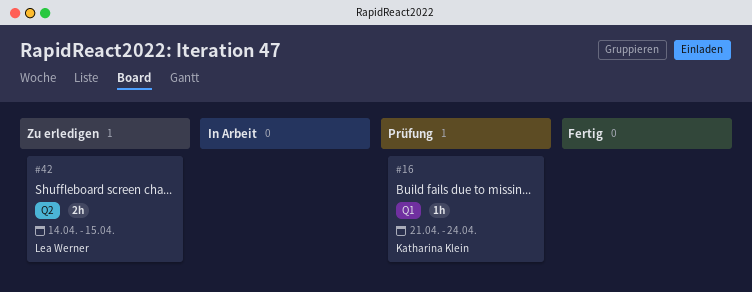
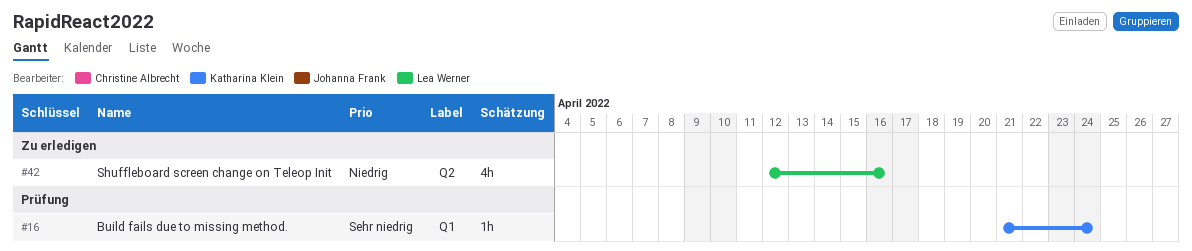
#42, estimate: 2h -> 4h
#42, start: Apr 14 -> Apr 12
#42, due: Apr 15 -> Apr 16

